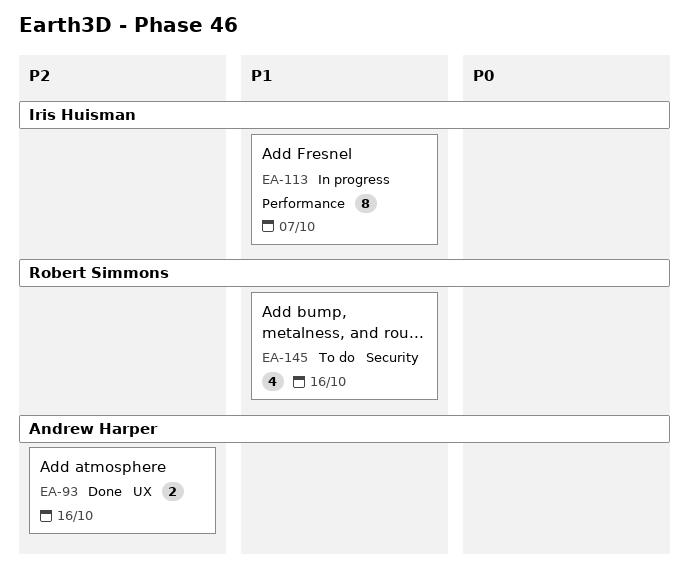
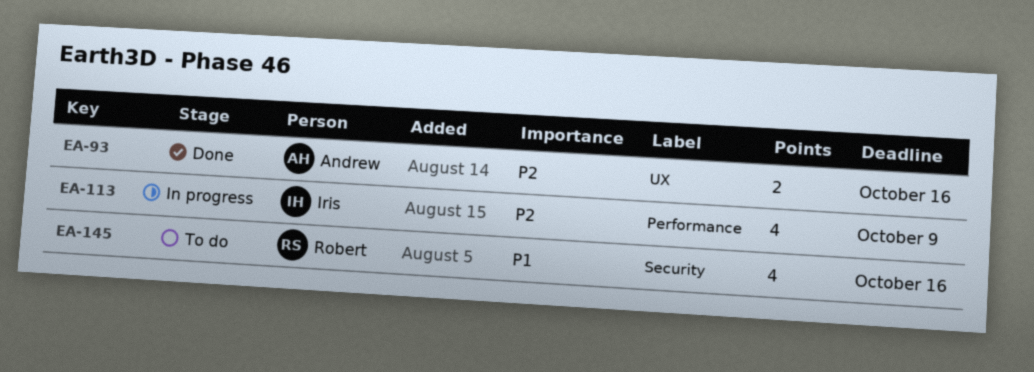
EA-113, priority: P1 -> P2
EA-113, estimate: 8 -> 4
EA-113, due: Oct 7 -> Oct 9

